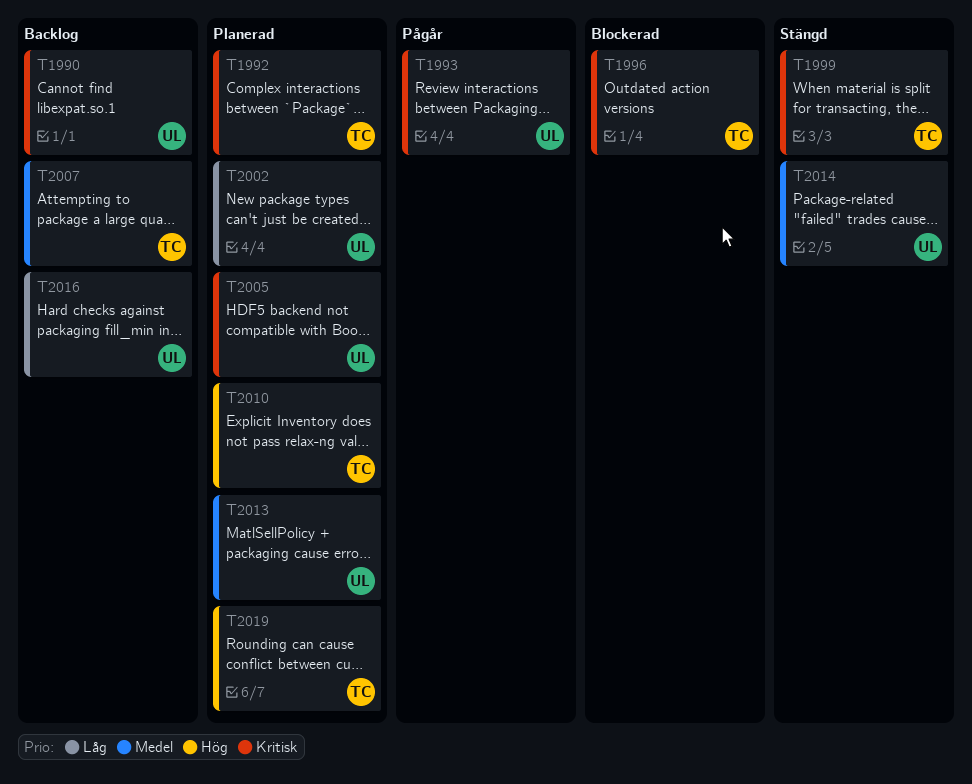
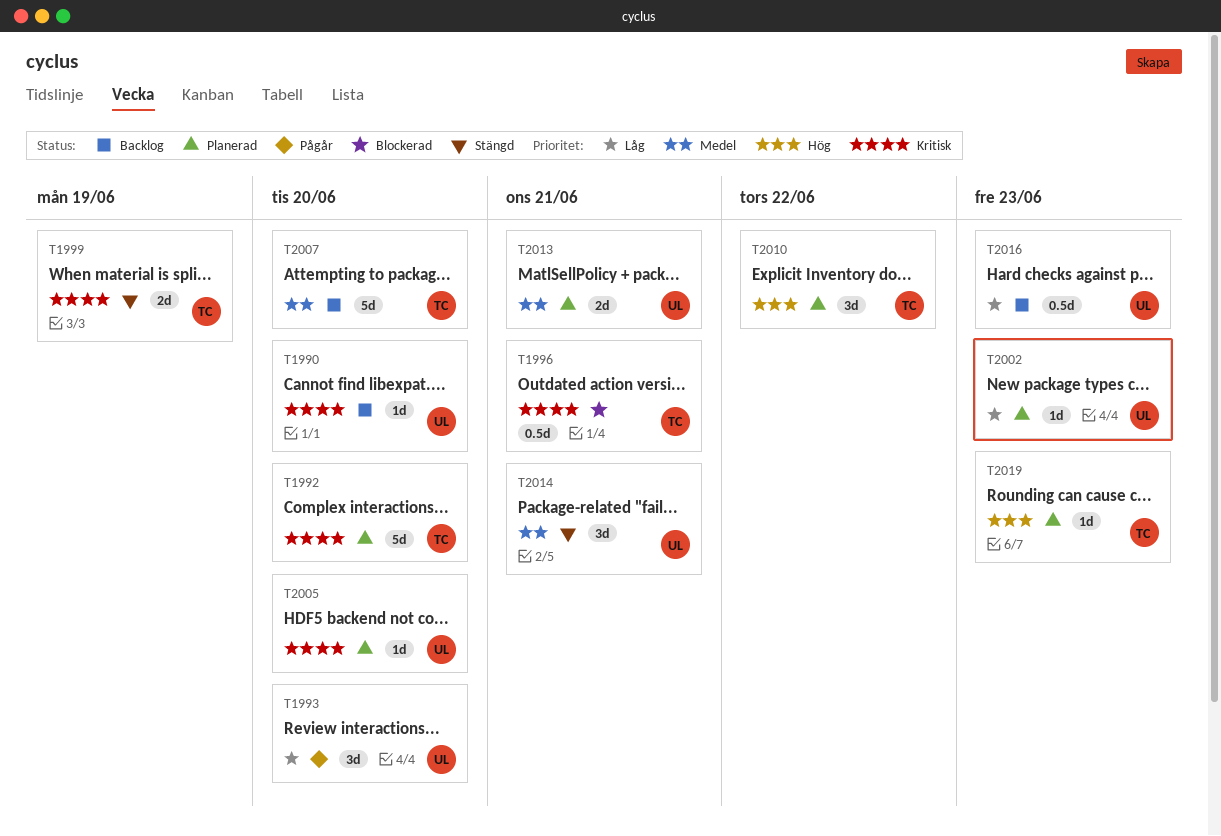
T1993, priority: Kritisk -> Låg

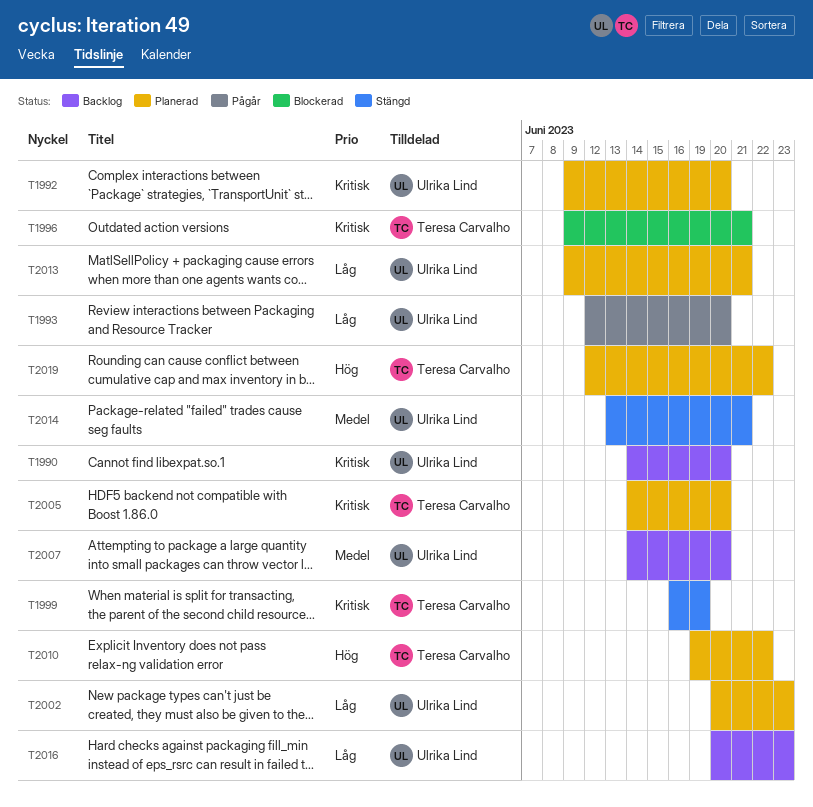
T1992, owner: Teresa Carvalho -> Ulrika Lind
T2005, owner: Ulrika Lind -> Teresa Carvalho
T2007, owner: Teresa Carvalho -> Ulrika Lind
T2013, priority: Medel -> Låg
T2019, due: Jun 23 -> Jun 22

